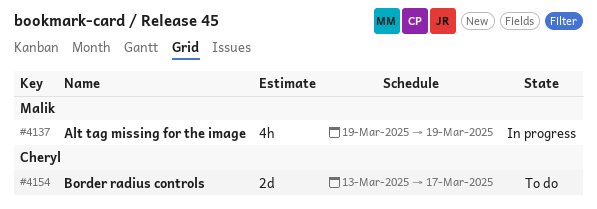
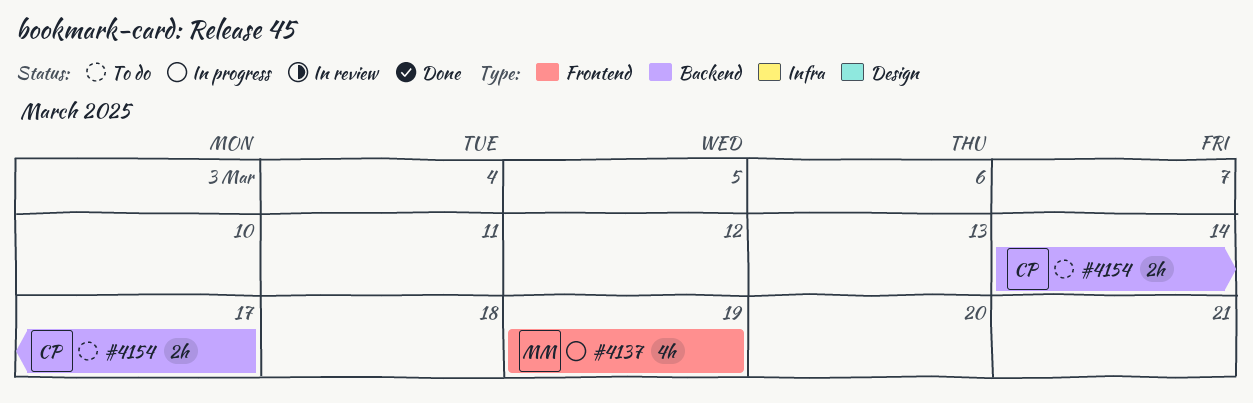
#4154, estimate: 2d -> 2h
#4154, start: Mar 13 -> Mar 14

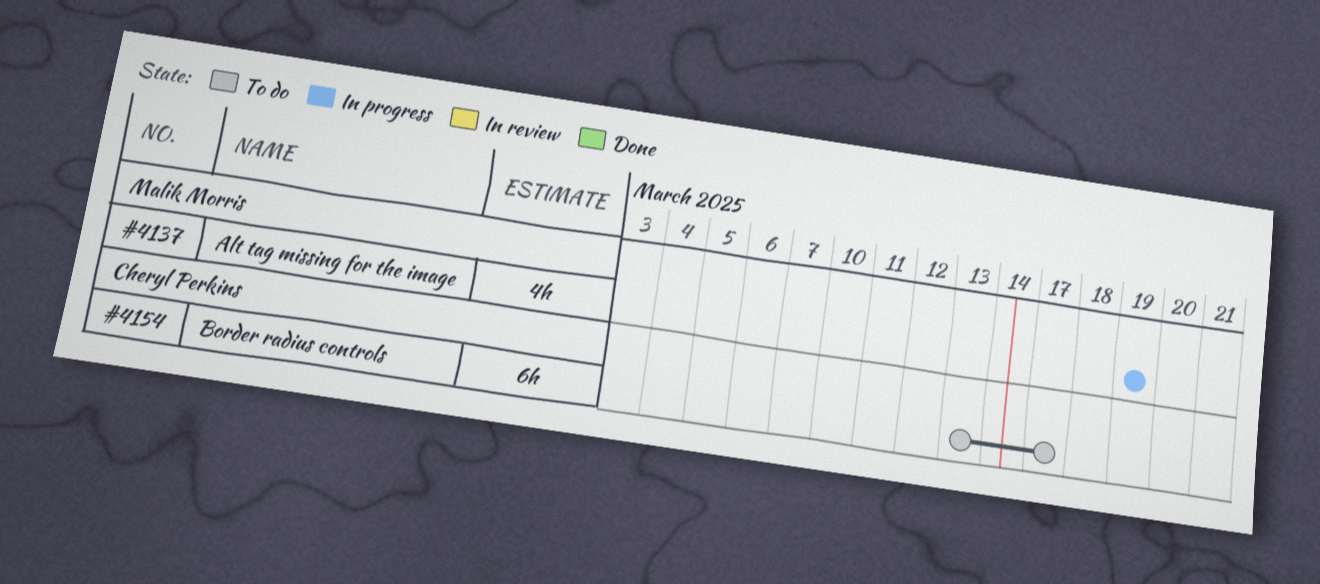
#4154, estimate: 2h -> 6h
#4154, start: Mar 14 -> Mar 13

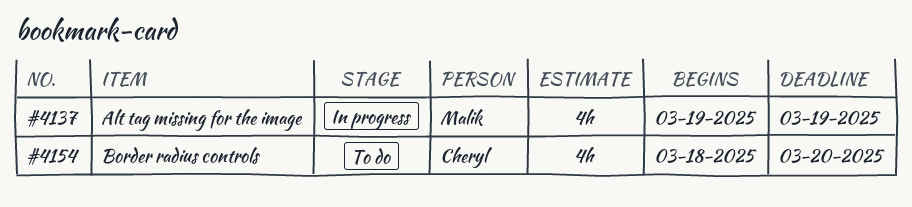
#4154, estimate: 6h -> 4h
#4154, start: Mar 13 -> Mar 18
#4154, due: Mar 17 -> Mar 20

